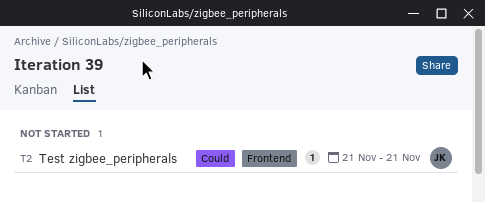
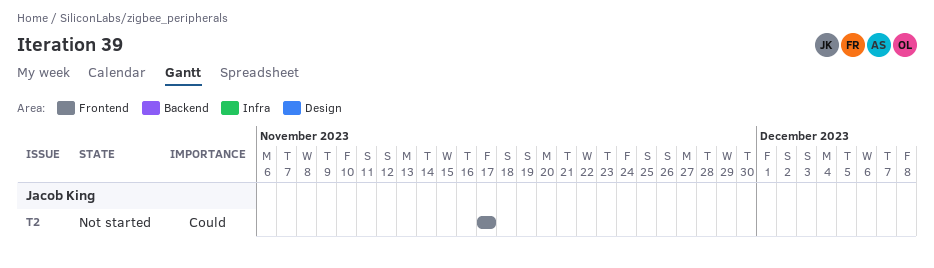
T2, start: Nov 21 -> Nov 17
T2, due: Nov 21 -> Nov 17

